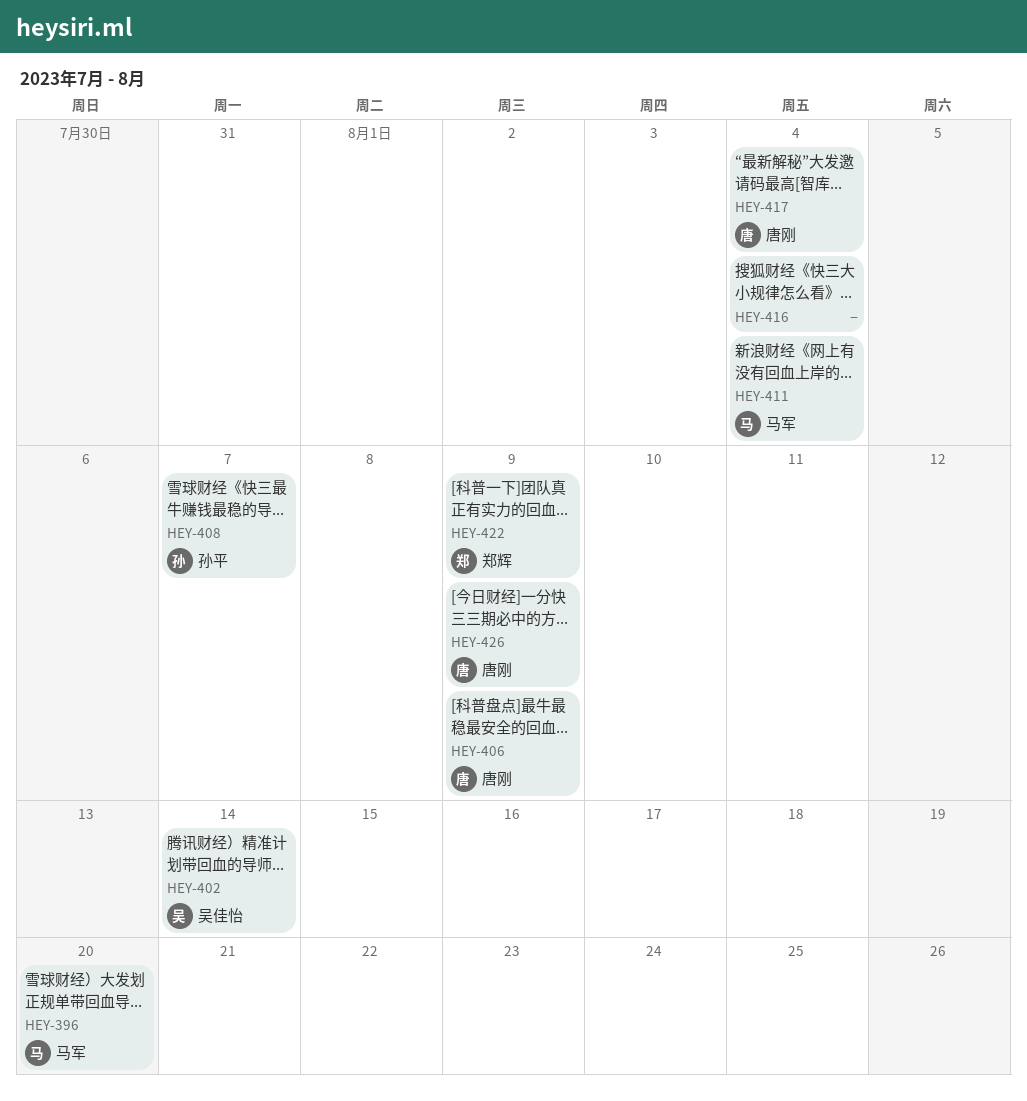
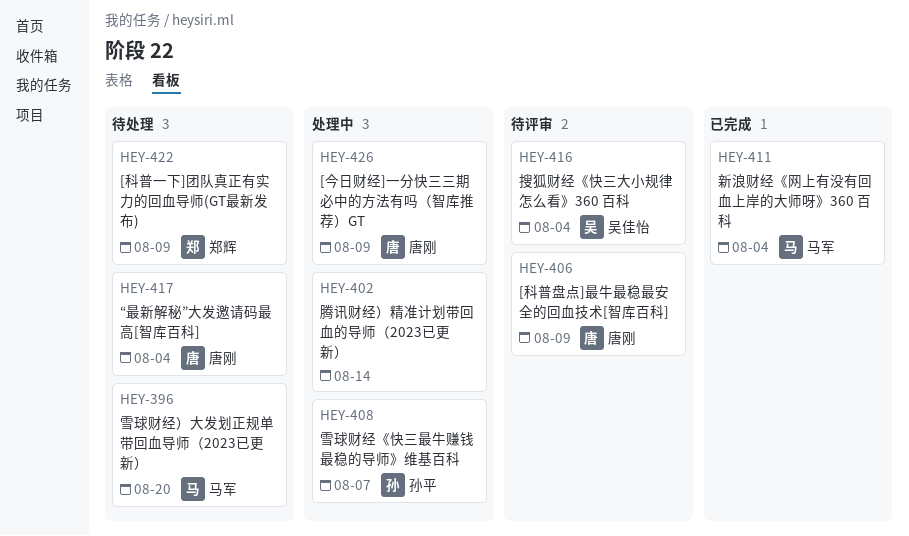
HEY-402, owner: 吴佳怡 -> none
HEY-416, owner: none -> 吴佳怡

